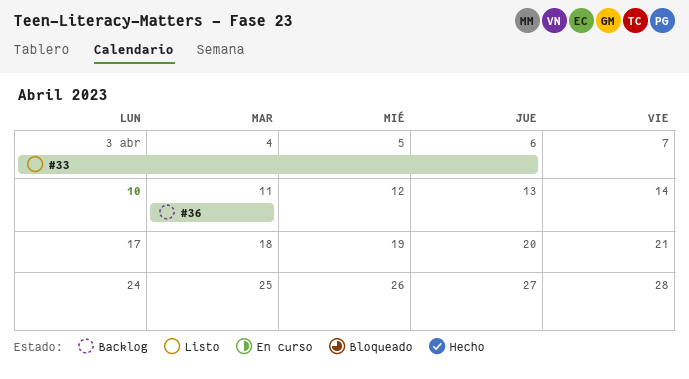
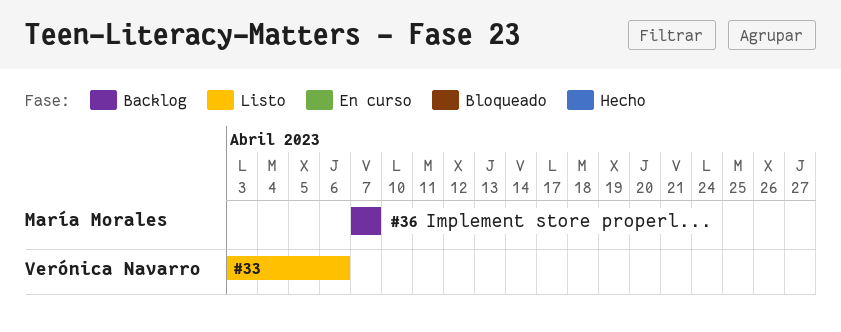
#36, start: Apr 11 -> Apr 7
#36, due: Apr 11 -> Apr 7

